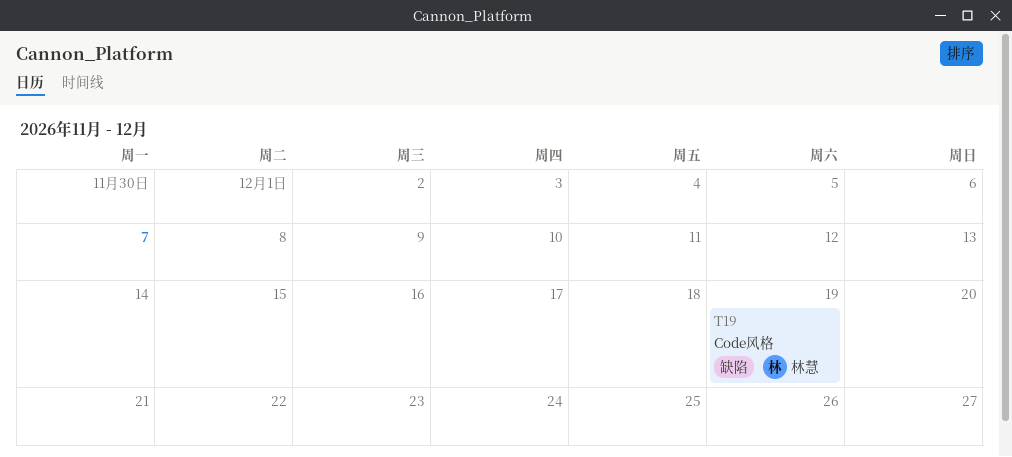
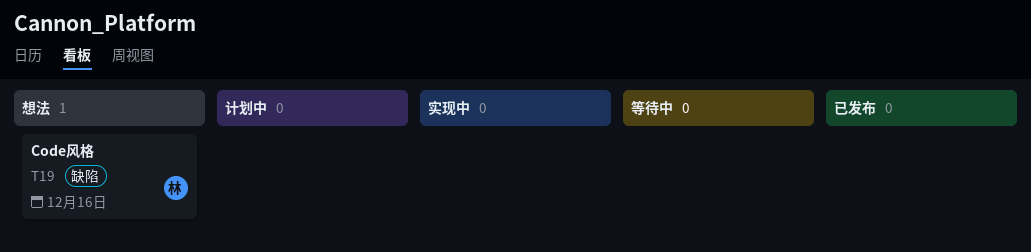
T19, due: Dec 19 -> Dec 16

